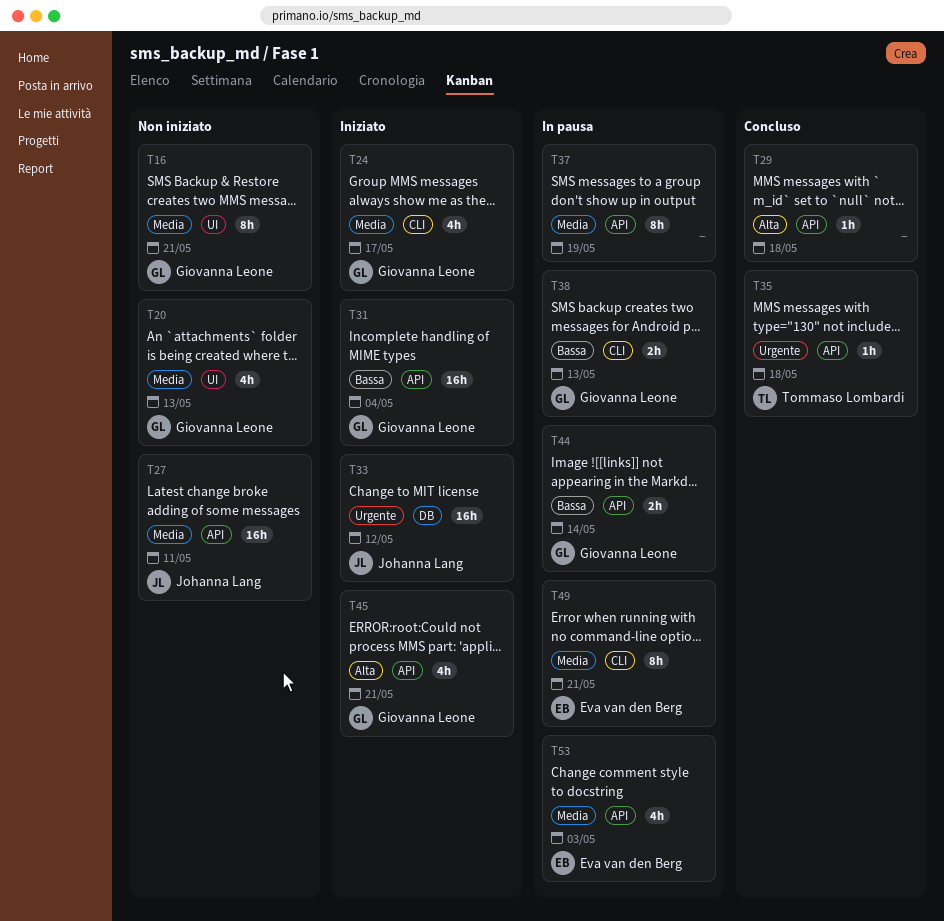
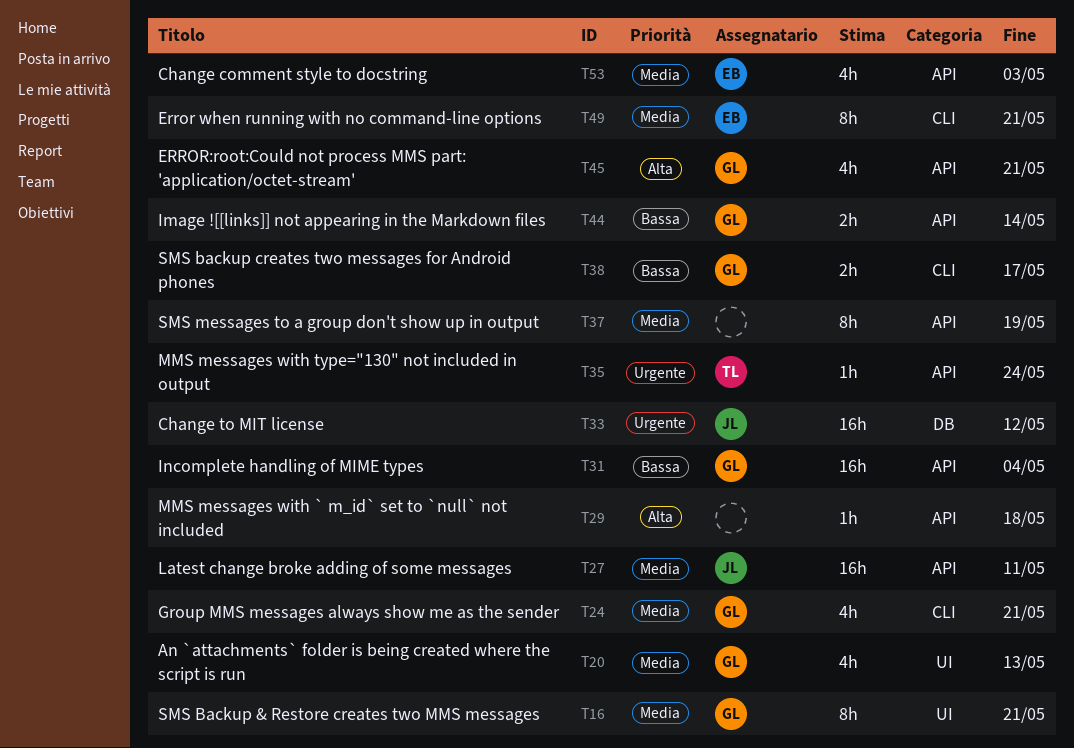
T24, due: May 17 -> May 21
T35, due: May 18 -> May 24
T38, due: May 13 -> May 17

